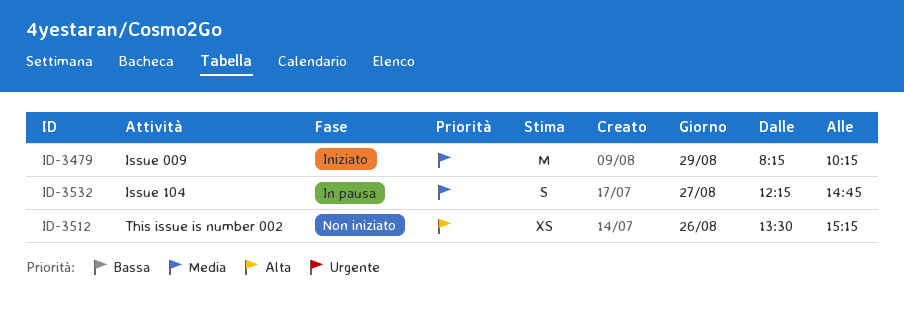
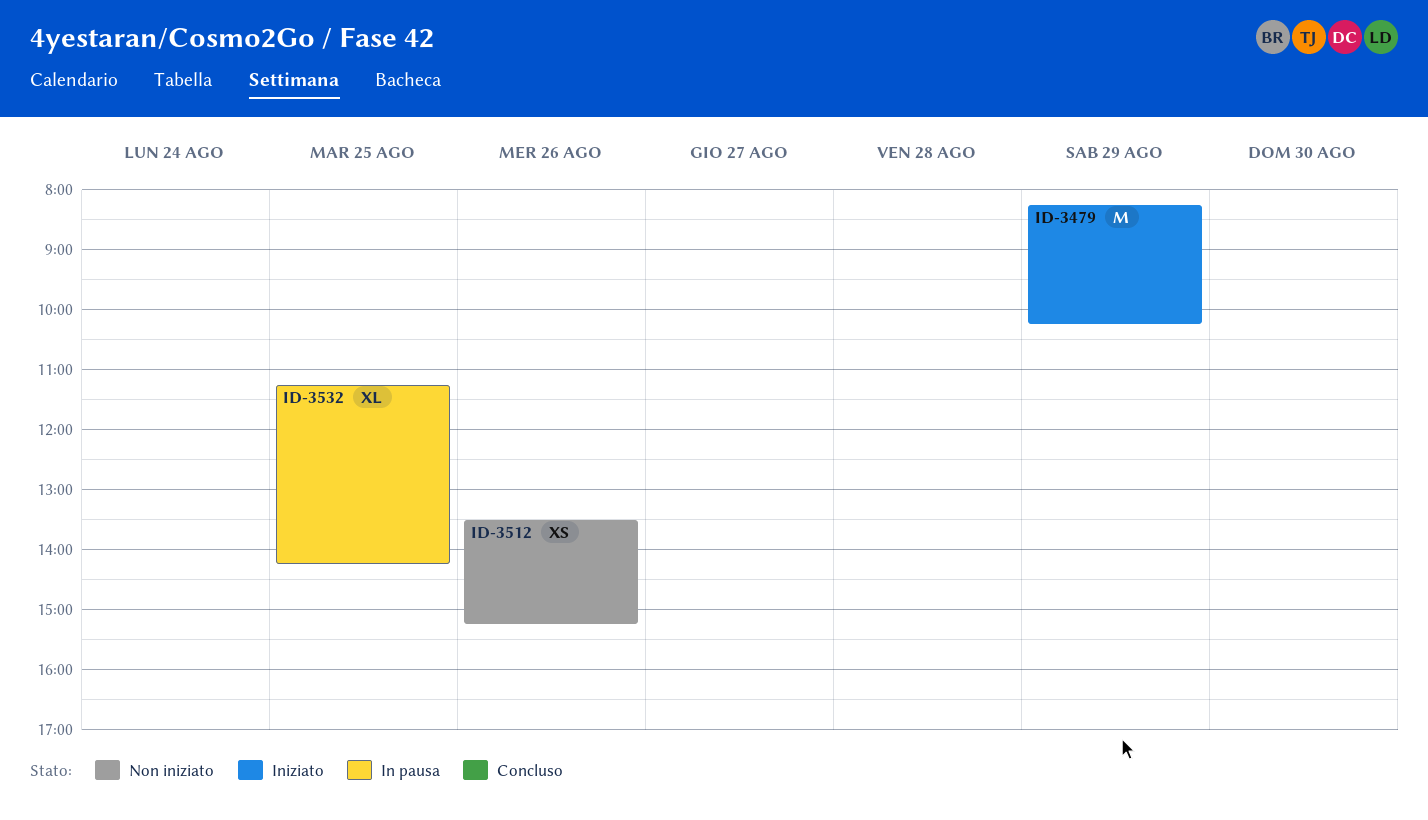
ID-3532, estimate: S -> XL
ID-3532, day: Aug 27 -> Aug 25
ID-3532, begins: 12:15 -> 11:15
ID-3532, ends: 14:45 -> 14:15

